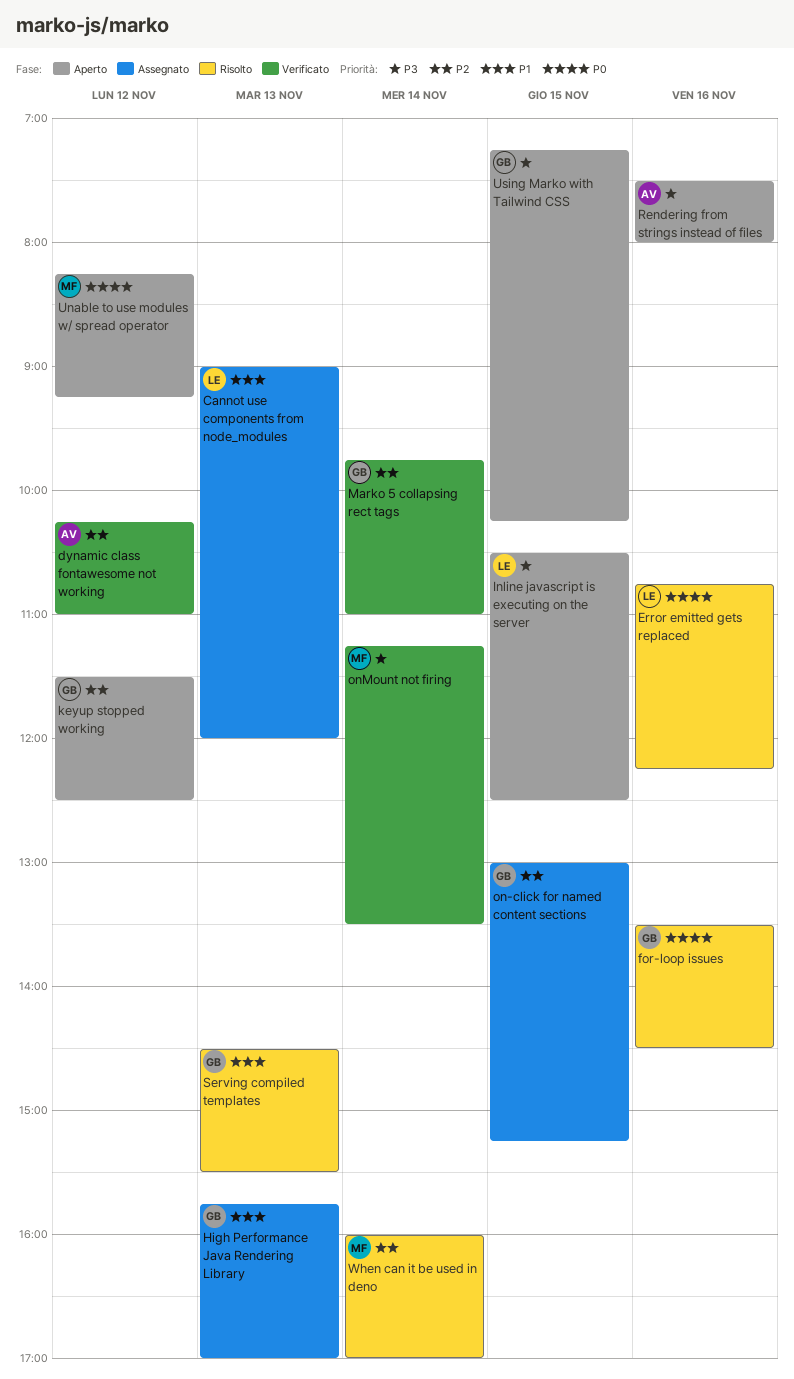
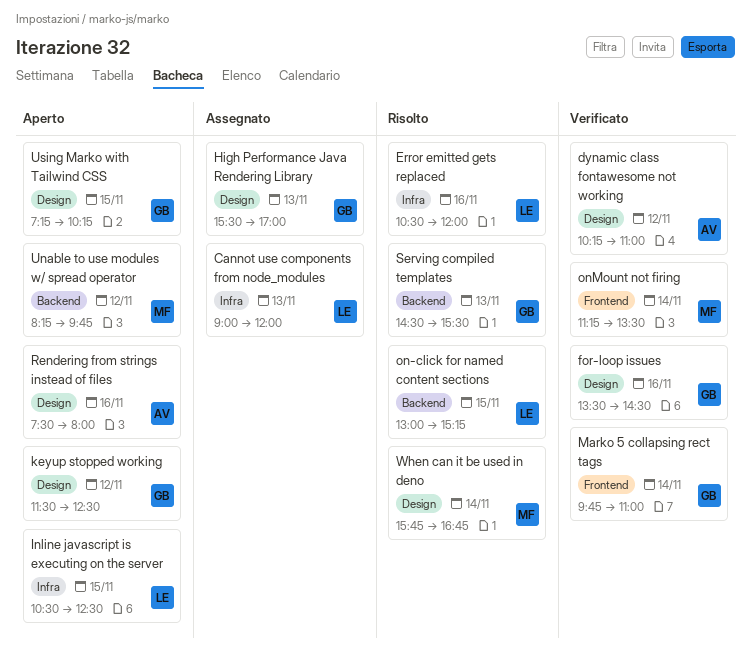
Error emitted gets replaced, begins: 10:45 -> 10:30
Error emitted gets replaced, ends: 12:15 -> 12:00
for-loop issues, status: Risolto -> Verificato
High Performance Java Rendering Library, begins: 15:45 -> 15:30
on-click for named content sections, status: Assegnato -> Risolto
on-click for named content sections, owner: GB -> LE
Unable to use modules w/ spread operator, ends: 09:15 -> 09:45
When can it be used in deno, begins: 16:00 -> 15:45
When can it be used in deno, ends: 17:00 -> 16:45

